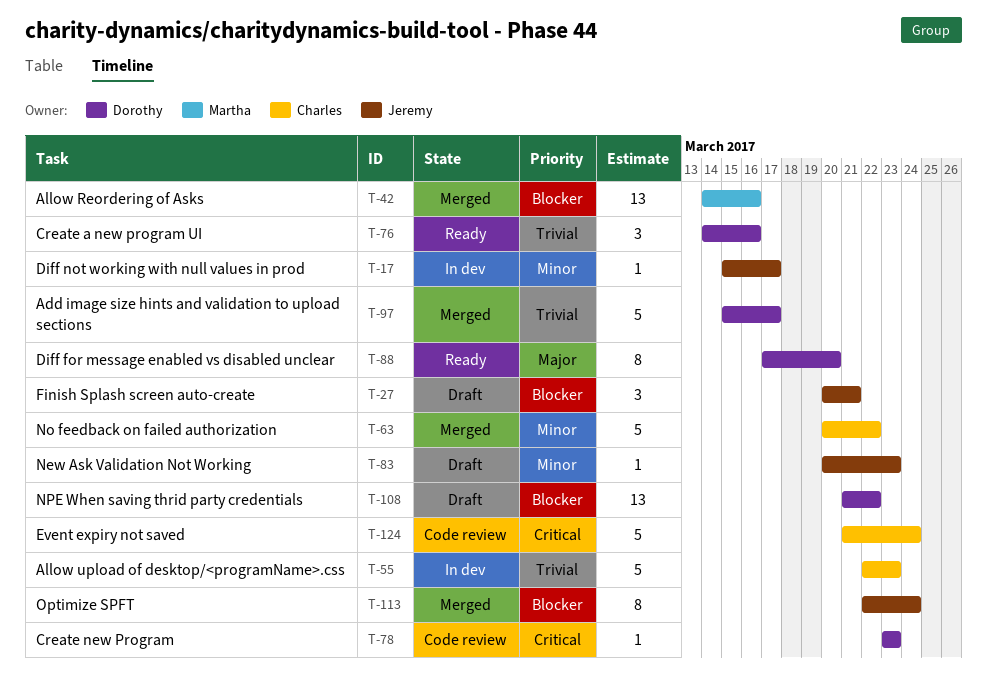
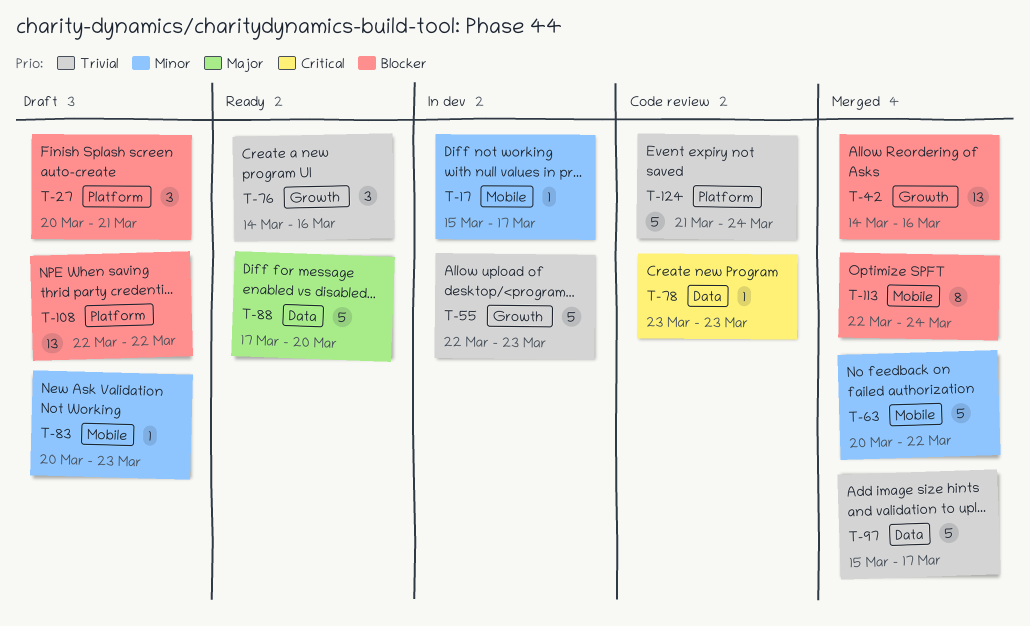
T-88, estimate: 8 -> 5
T-108, start: Mar 21 -> Mar 22
T-124, priority: Critical -> Trivial

